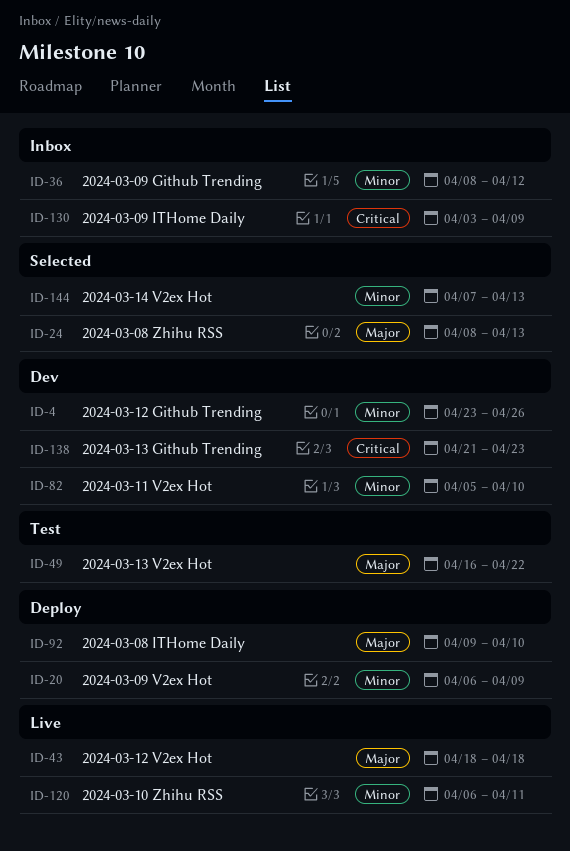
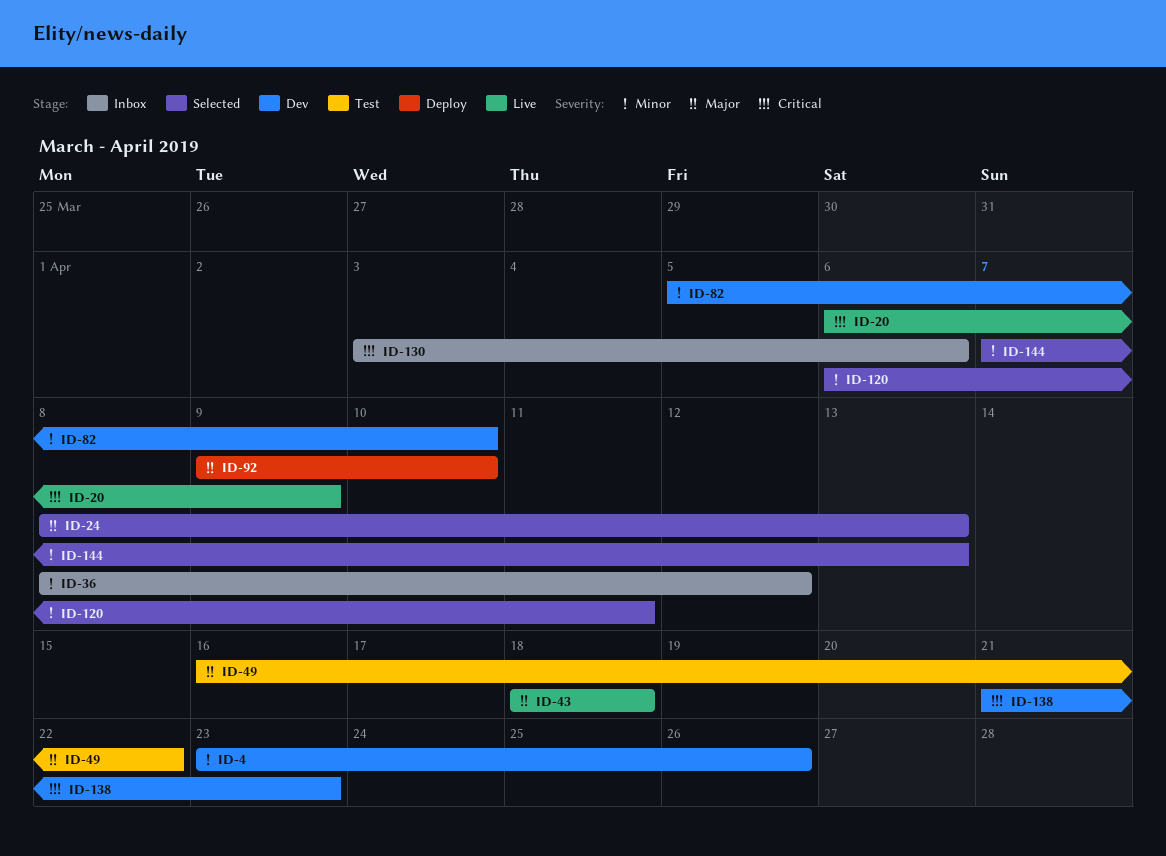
ID-20, status: Deploy -> Live
ID-20, priority: Minor -> Critical
ID-120, status: Live -> Selected
ID-130, due: Apr 9 -> Apr 6

